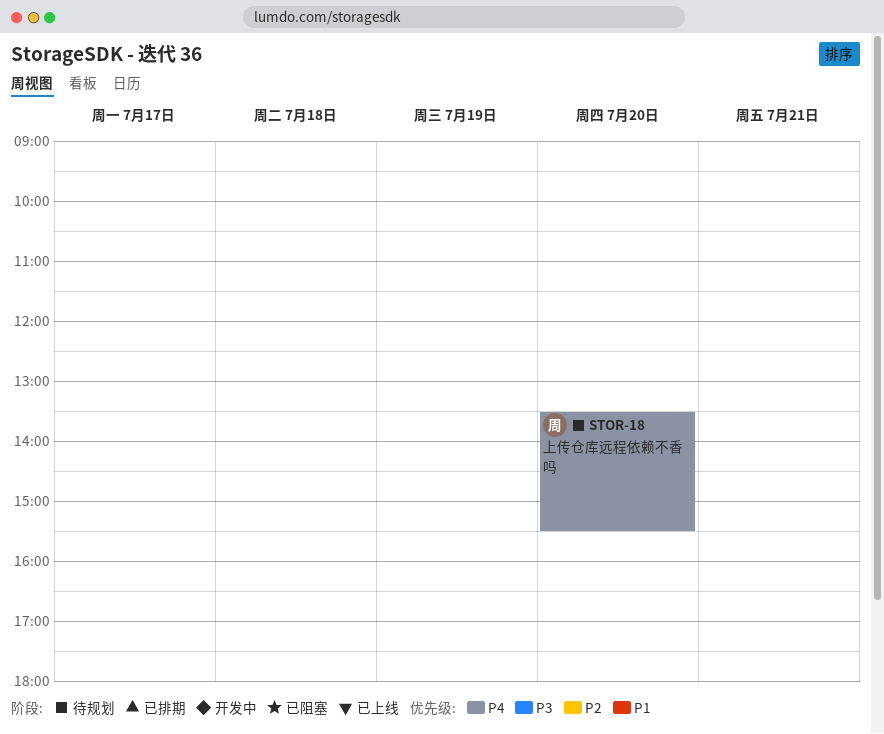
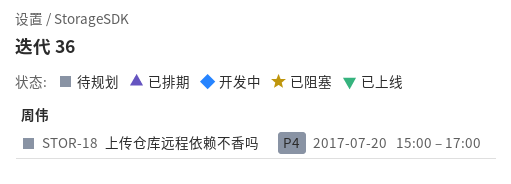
STOR-18, begins: 13:30 -> 15:00
STOR-18, ends: 15:30 -> 17:00

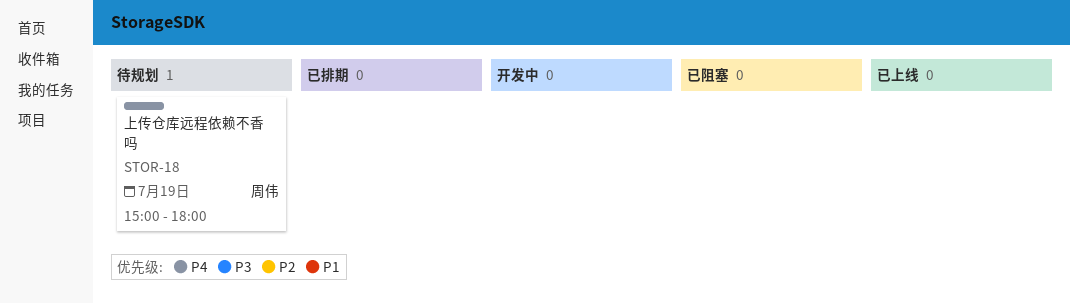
STOR-18, day: Jul 20 -> Jul 19
STOR-18, ends: 17:00 -> 18:00

